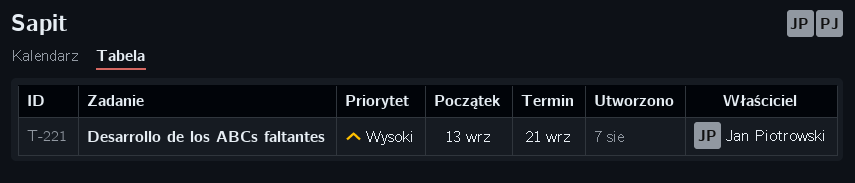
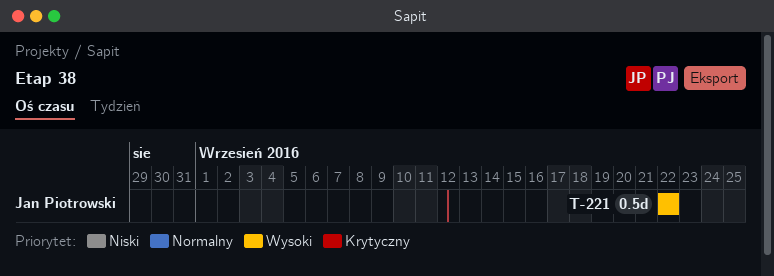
T-221, start: Sep 13 -> Sep 22
T-221, due: Sep 21 -> Sep 22

